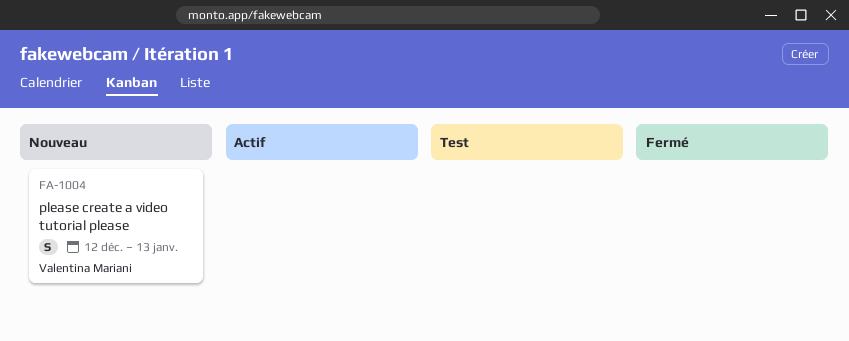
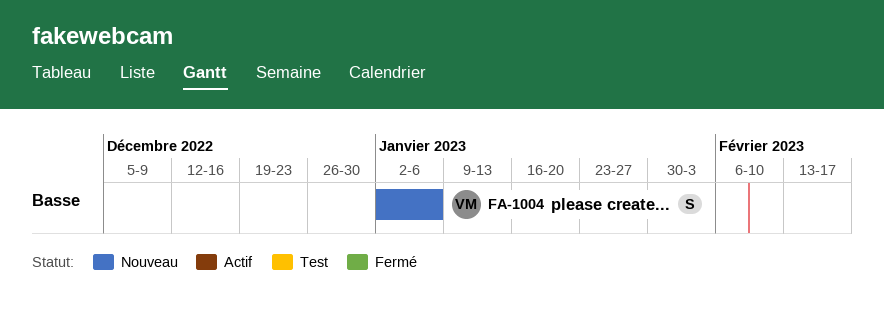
FA-1004, start: Dec 12 -> Jan 2
FA-1004, due: Jan 13 -> Jan 6

